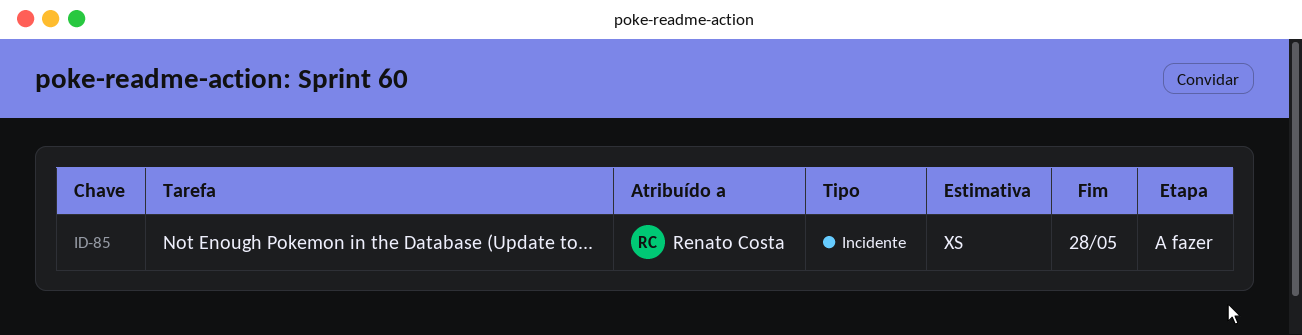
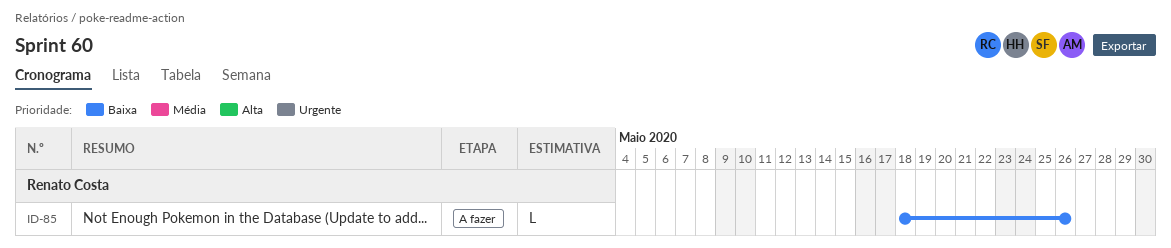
ID-85, estimate: XS -> L
ID-85, due: May 28 -> May 26

